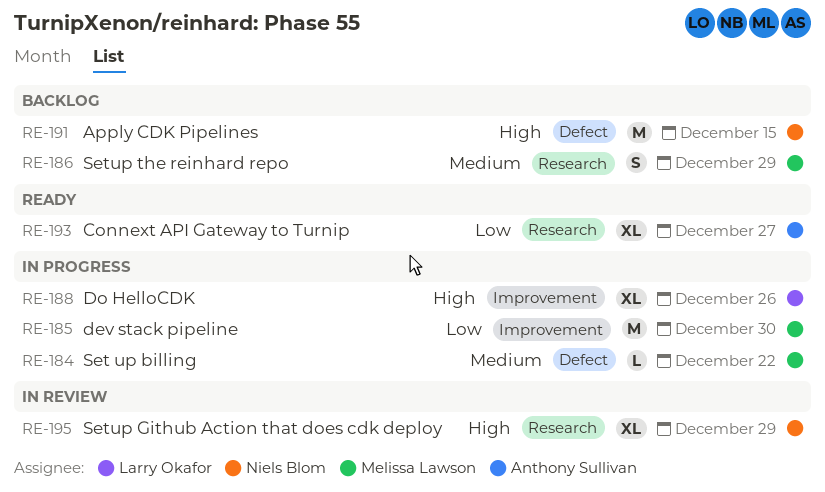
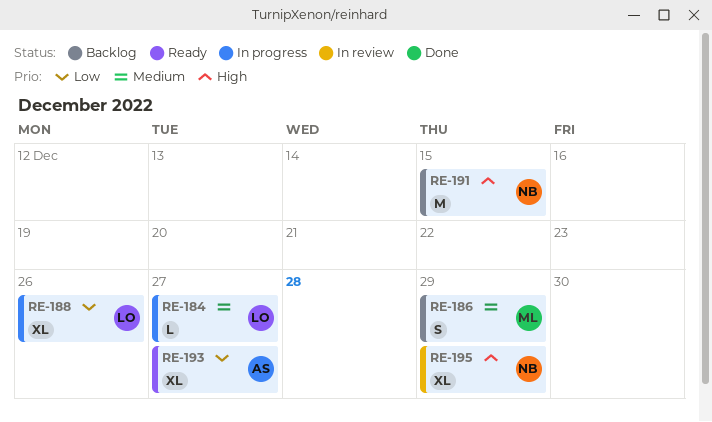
RE-184, owner: Melissa Lawson -> Larry Okafor
RE-184, due: Dec 22 -> Dec 27
RE-185: present -> none
RE-188, priority: High -> Low

